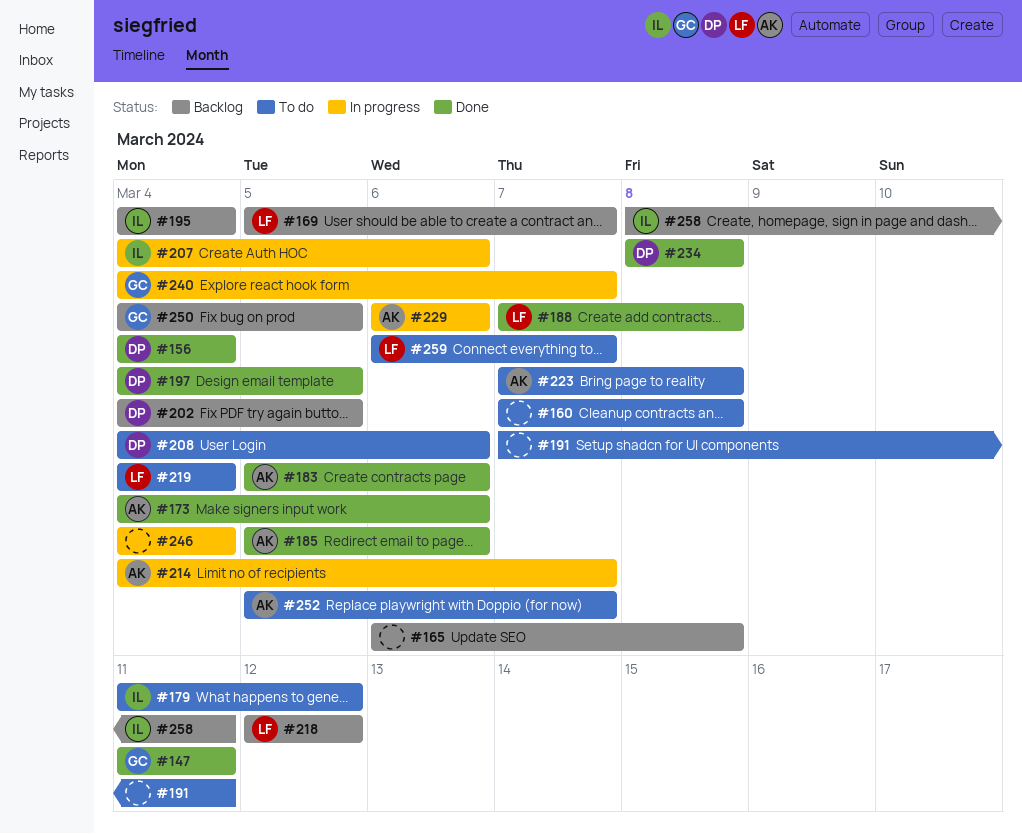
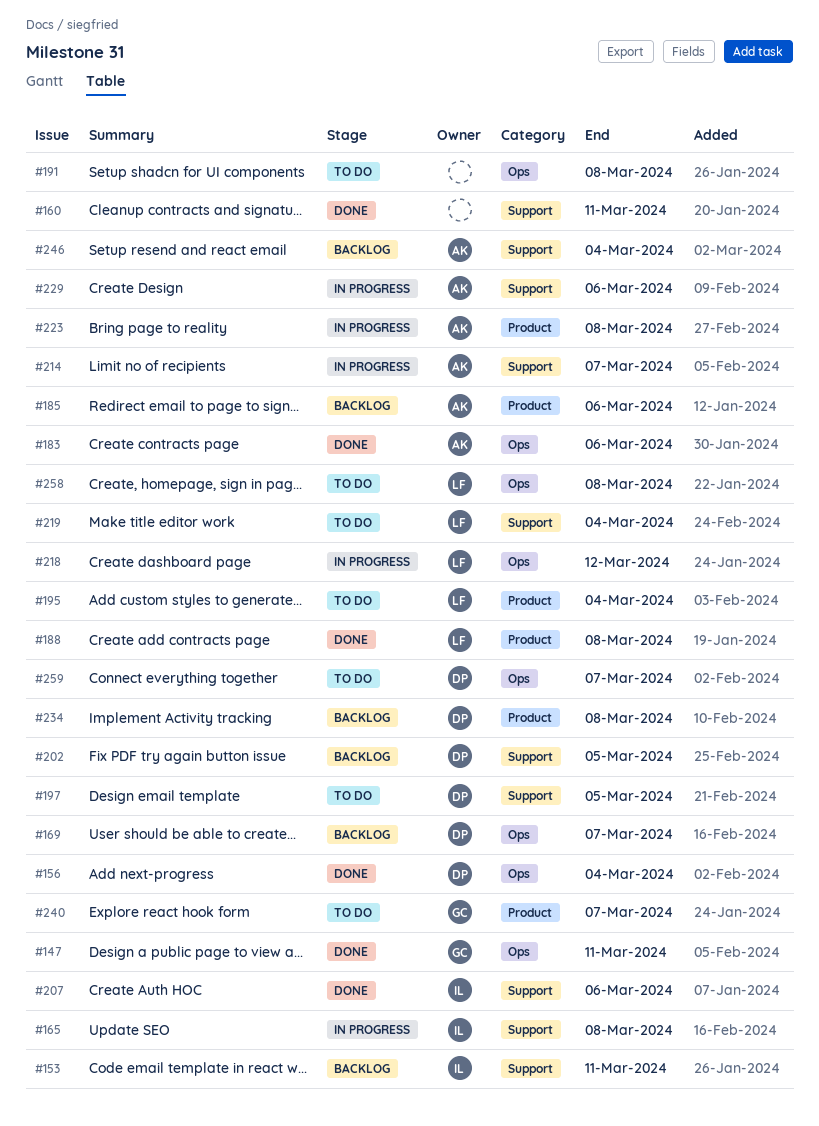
#153: none -> present
#160, status: To do -> Done
#160, due: Mar 8 -> Mar 11
#165, status: Backlog -> In progress
#165, owner: none -> IL
#169, owner: LF -> DP
#173: present -> none
#179: present -> none
#185, status: Done -> Backlog
#191, due: Mar 11 -> Mar 8
#195, status: Backlog -> To do
#195, owner: IL -> LF
#197, status: Done -> To do
#207, status: In progress -> Done
#208: present -> none
#218, status: Backlog -> In progress
#223, status: To do -> In progress
#234, status: Done -> Backlog
#240, status: In progress -> To do
#246, status: In progress -> Backlog
#246, owner: none -> AK
#250: present -> none
#252: present -> none
#258, status: Backlog -> To do
#258, owner: IL -> LF
#258, due: Mar 11 -> Mar 8
#259, owner: LF -> DP

